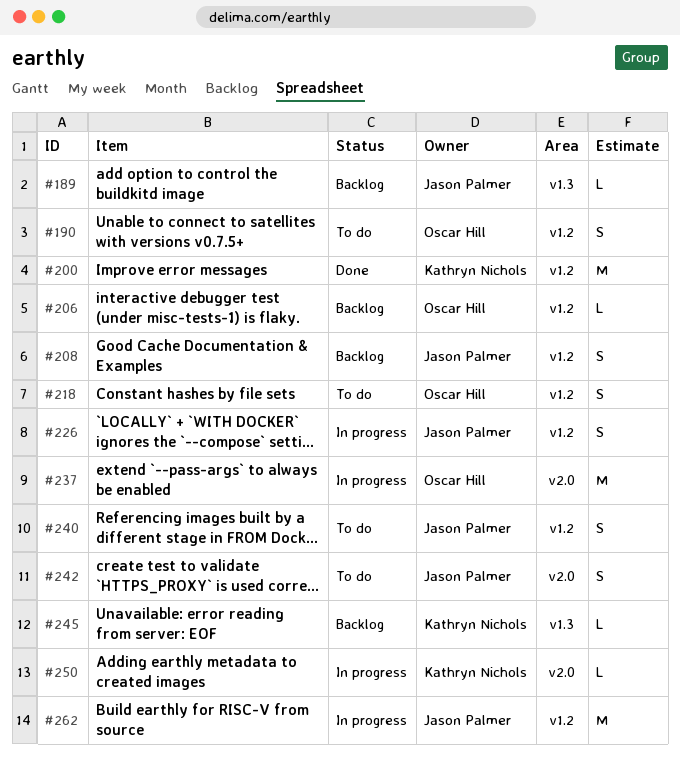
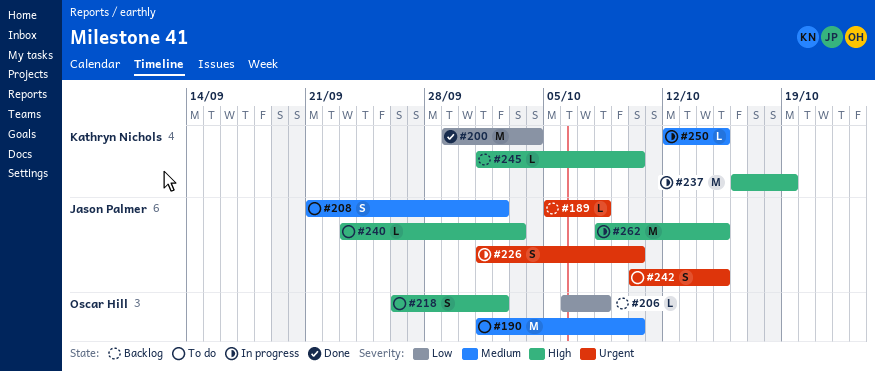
#190, estimate: S -> M
#208, status: Backlog -> To do
#237, owner: Oscar Hill -> Kathryn Nichols
#240, estimate: S -> L

